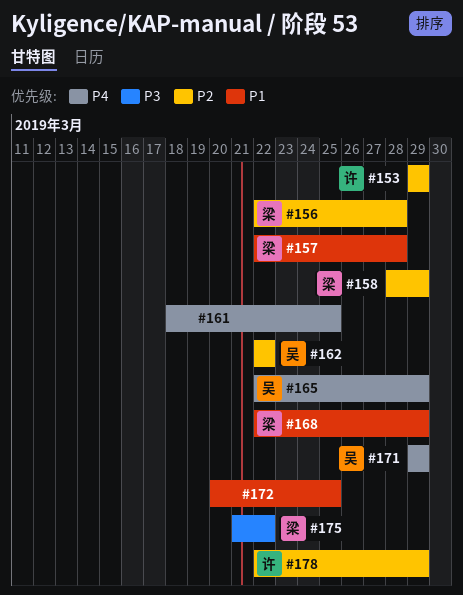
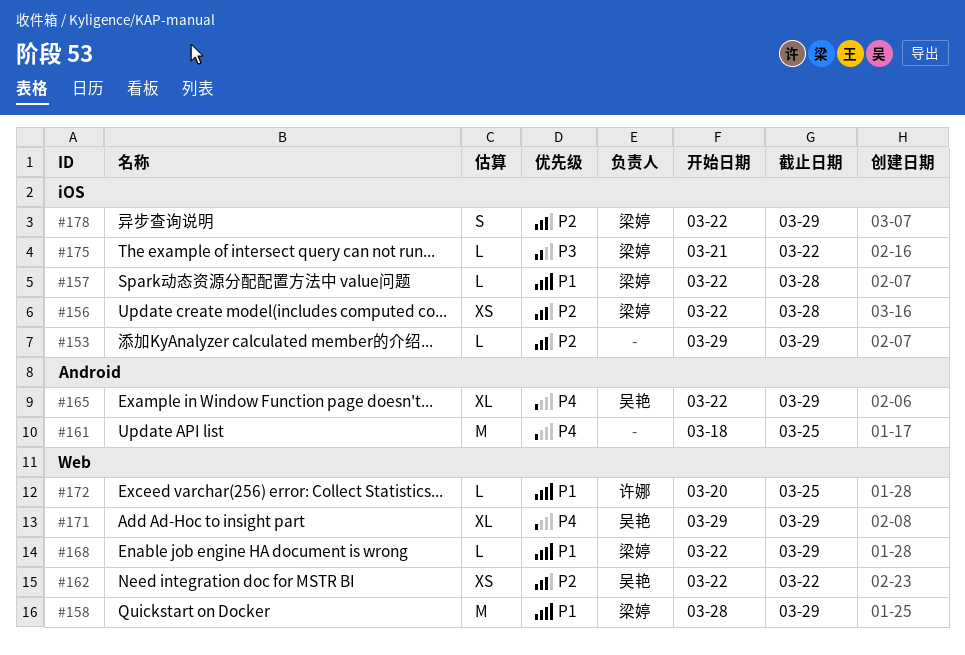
#153, owner: 许娜 -> none
#158, priority: P2 -> P1
#172, owner: none -> 许娜
#178, owner: 许娜 -> 梁婷

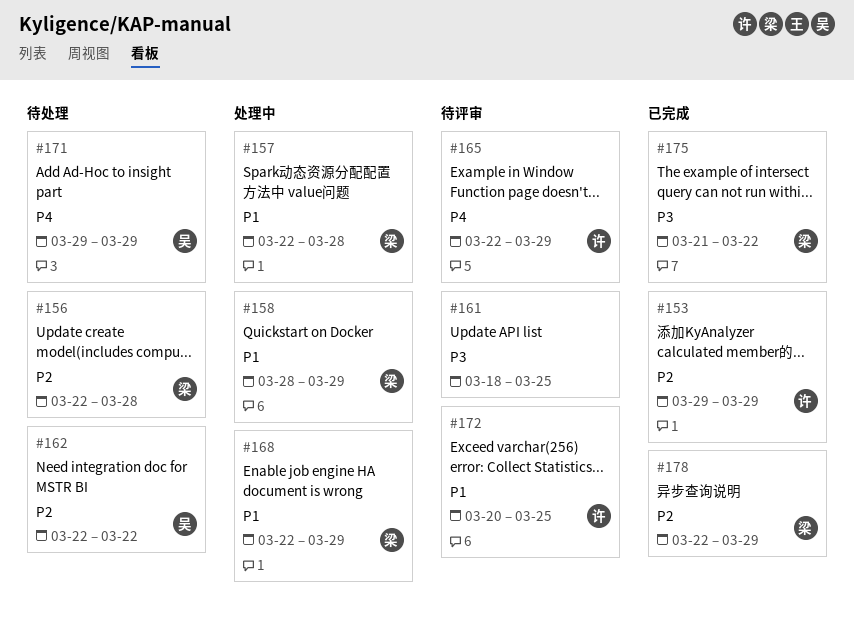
#153, owner: none -> 许娜
#161, priority: P4 -> P3
#165, owner: 吴艳 -> 许娜

